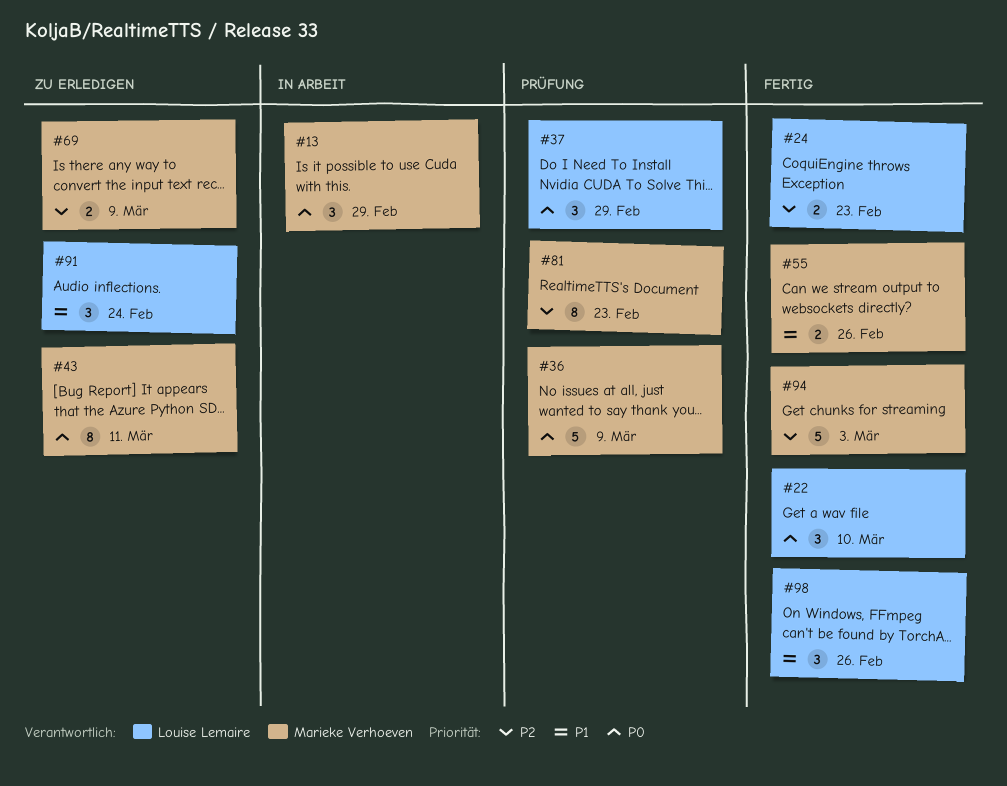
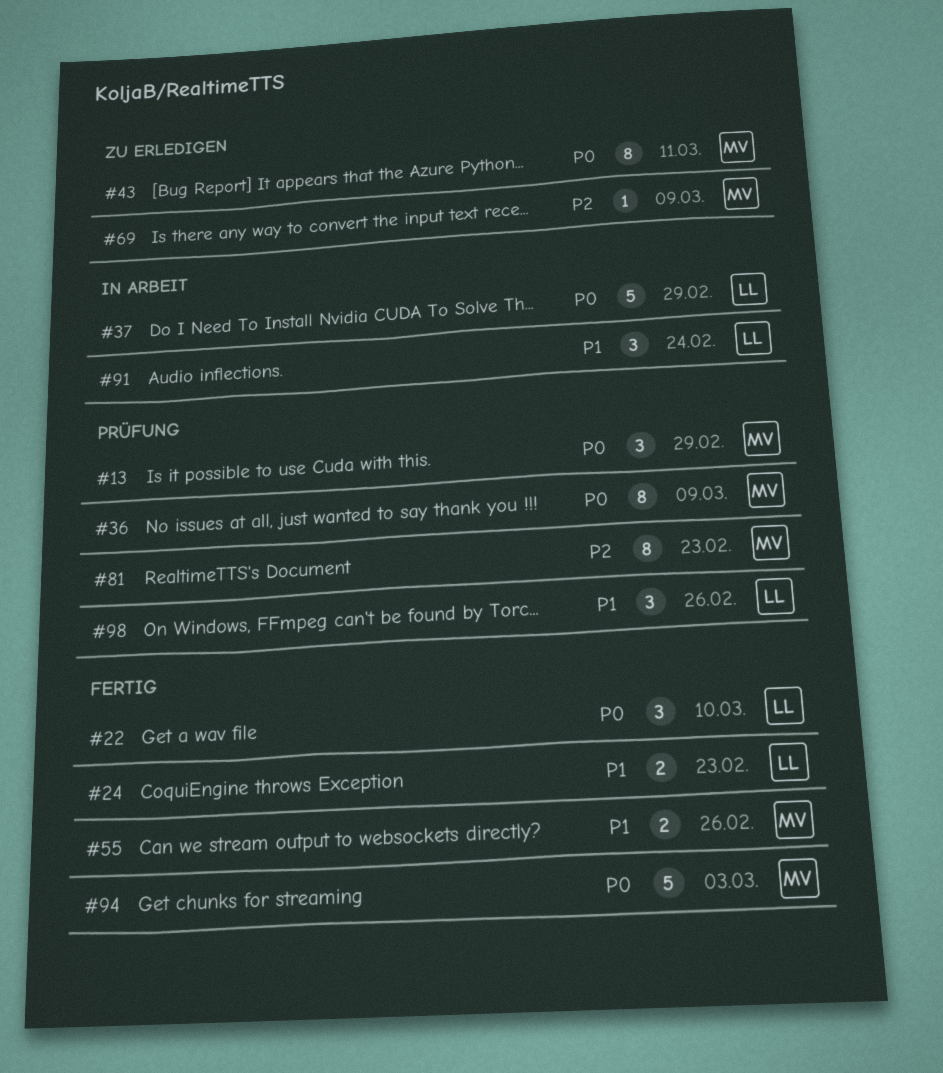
#13, status: In Arbeit -> Prüfung
#24, priority: P2 -> P1
#36, estimate: 5 -> 8
#37, status: Prüfung -> In Arbeit
#37, estimate: 3 -> 5
#69, estimate: 2 -> 1
#91, status: Zu erledigen -> In Arbeit
#94, priority: P2 -> P0
#98, status: Fertig -> Prüfung

